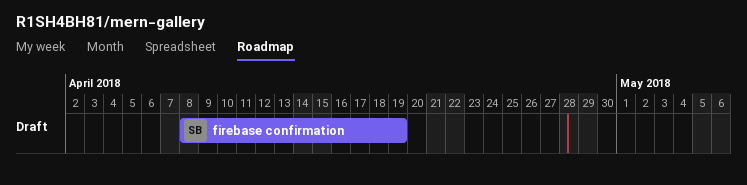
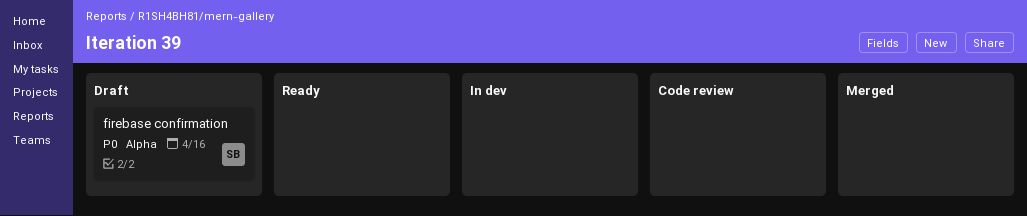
firebase confirmation, due: Apr 19 -> Apr 16

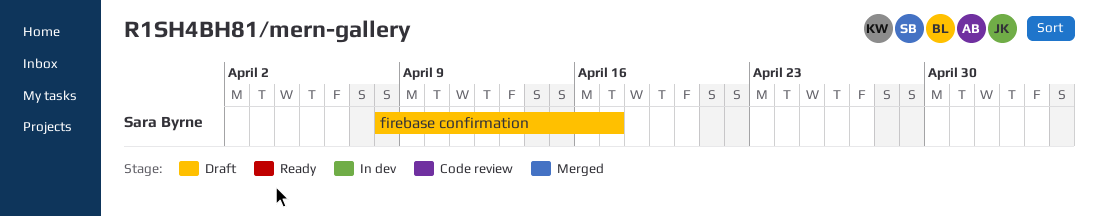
firebase confirmation, due: Apr 16 -> Apr 17

